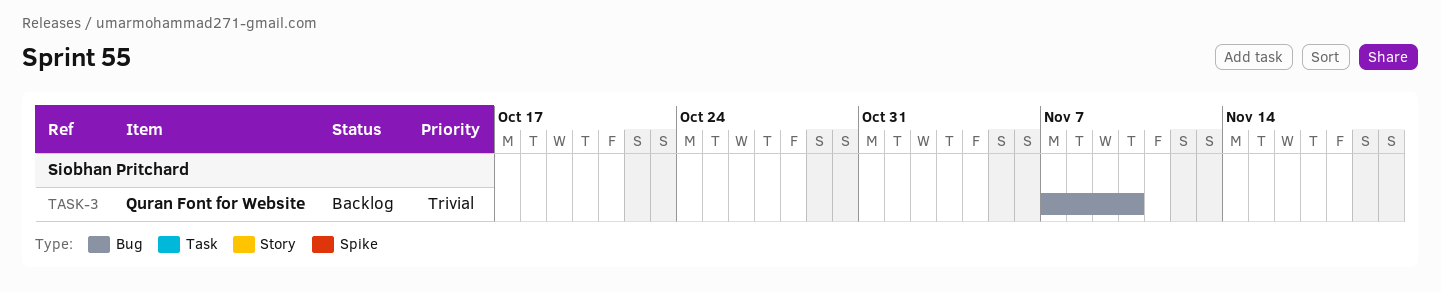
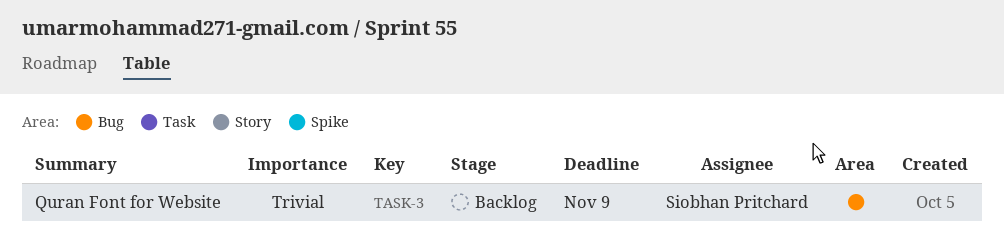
TASK-3, due: Nov 10 -> Nov 9

